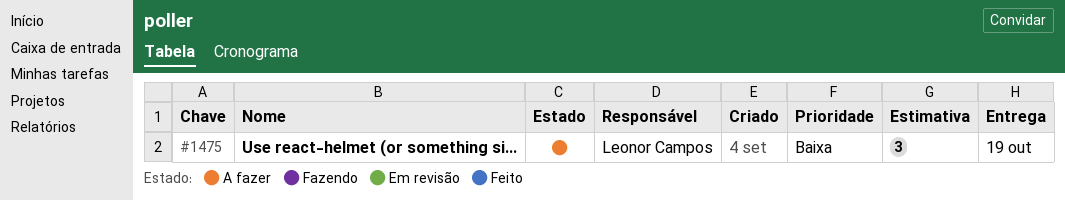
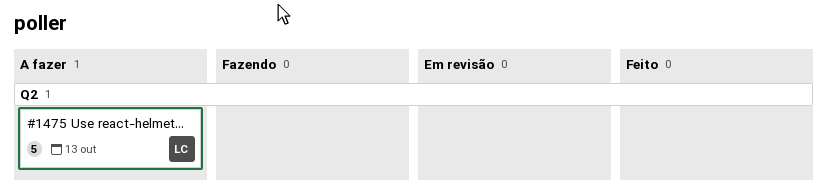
#1475, estimate: 3 -> 5
#1475, due: Oct 19 -> Oct 13

